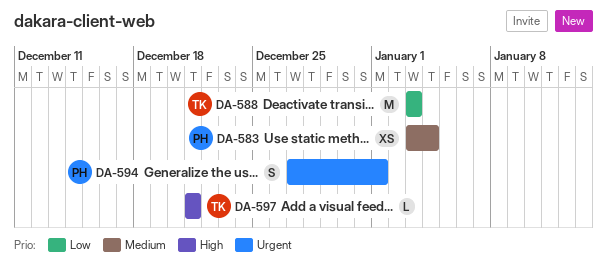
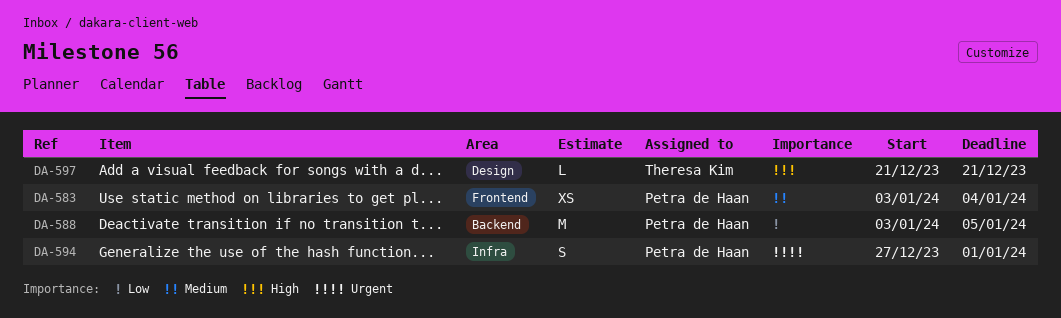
DA-588, owner: Theresa Kim -> Petra de Haan
DA-588, due: Jan 3 -> Jan 5

